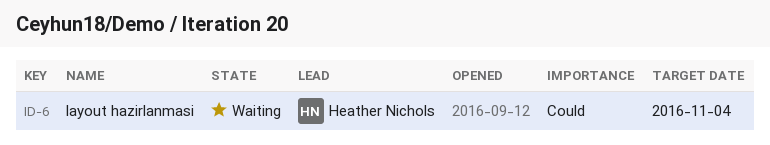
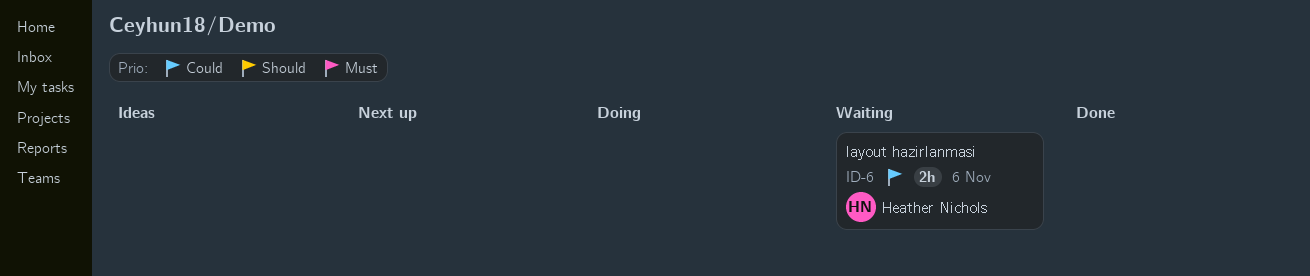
ID-6, due: Nov 4 -> Nov 6

